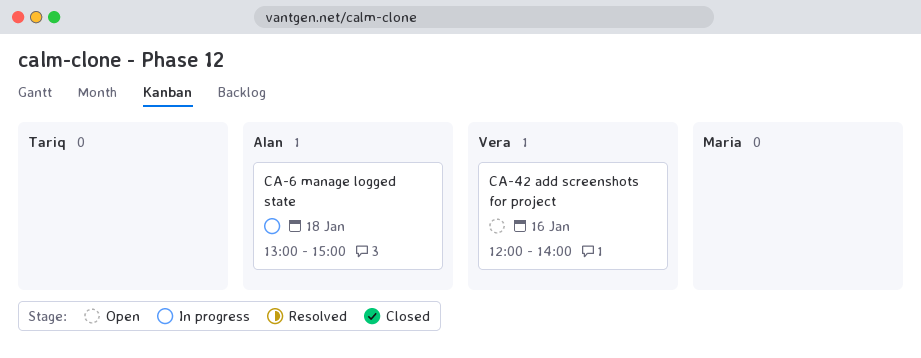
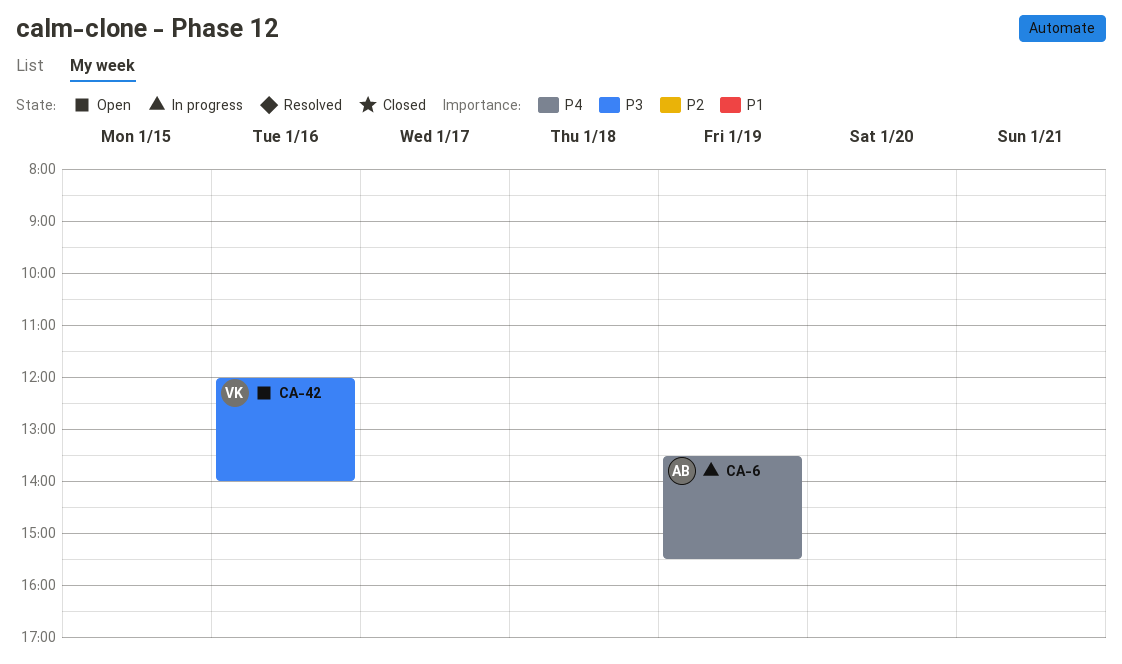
CA-6, day: Jan 18 -> Jan 19
CA-6, begins: 13:00 -> 13:30
CA-6, ends: 15:00 -> 15:30

